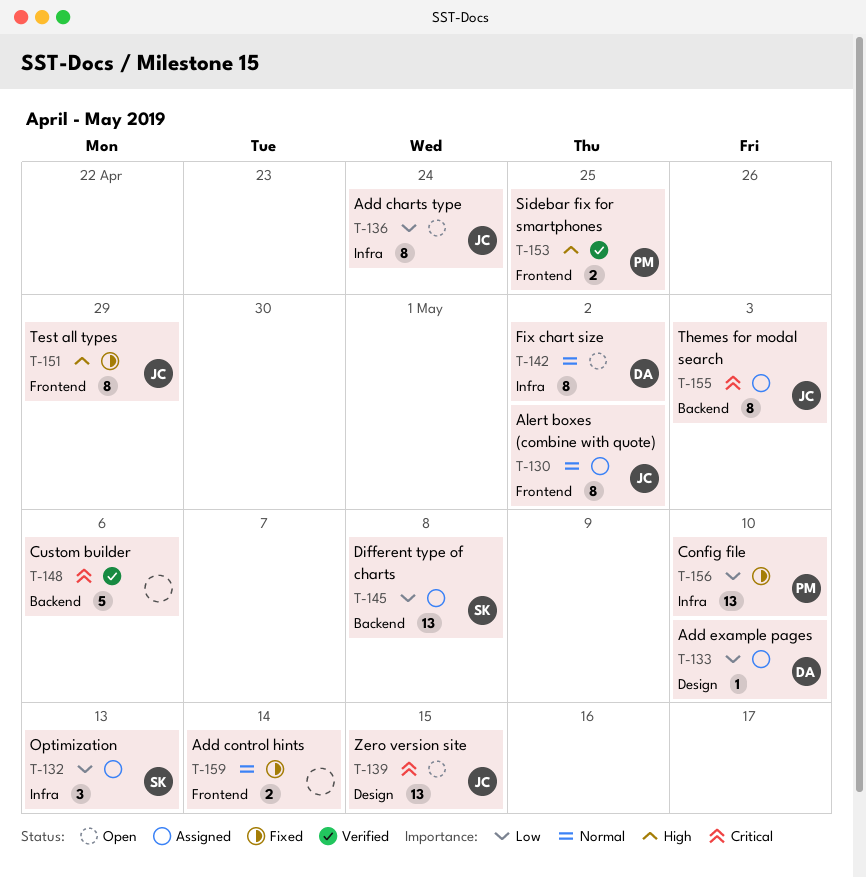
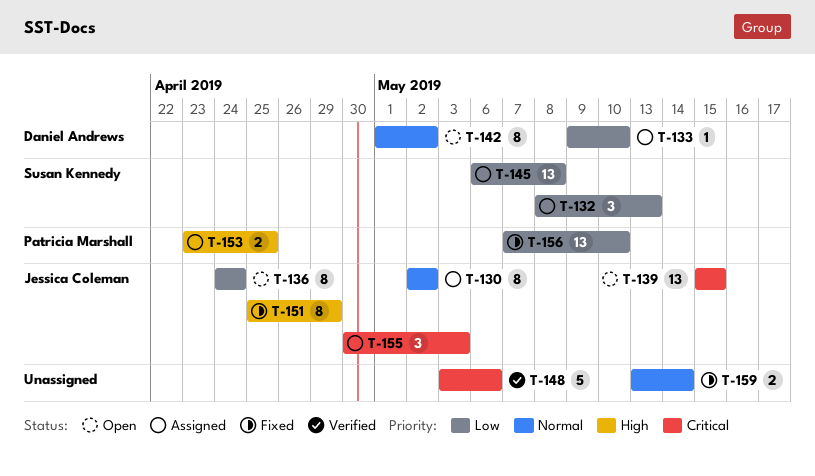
T-153, status: Verified -> Assigned
T-155, estimate: 8 -> 3

